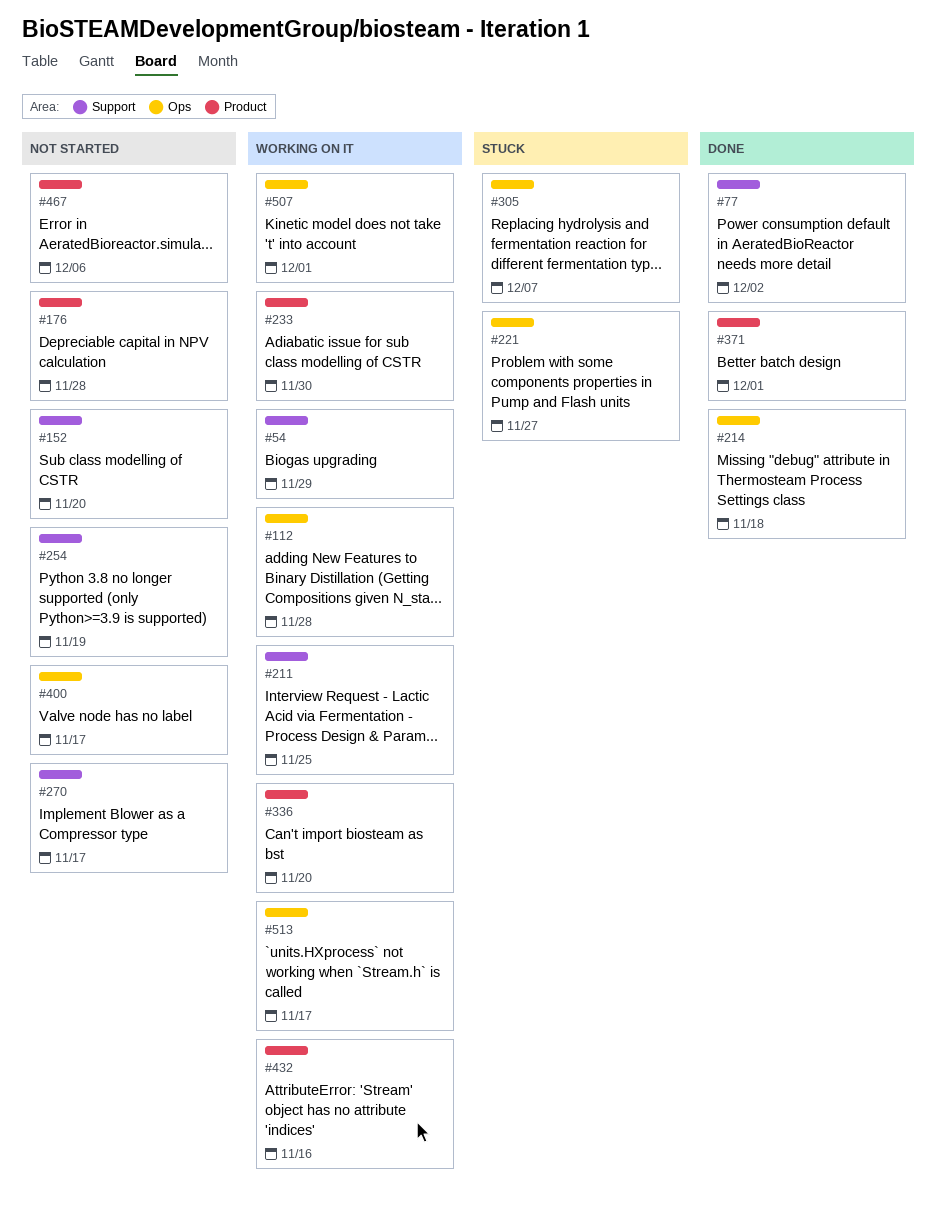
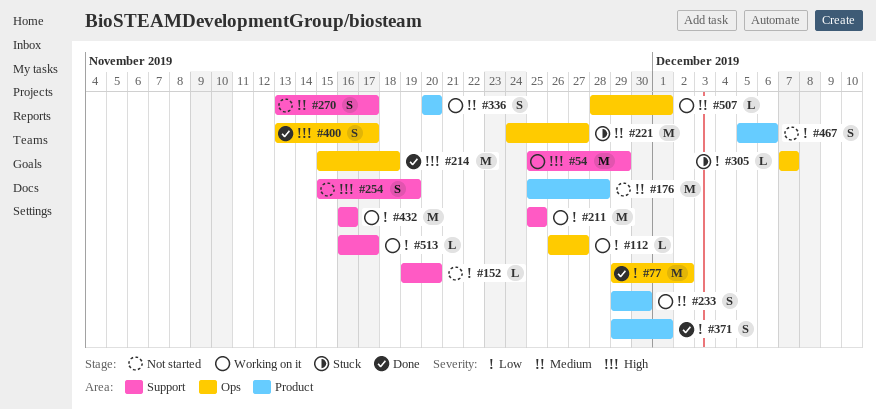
#77, label: Support -> Ops
#112, due: Nov 28 -> Nov 27
#400, status: Not started -> Done
#432, label: Product -> Support
#513, label: Ops -> Support

